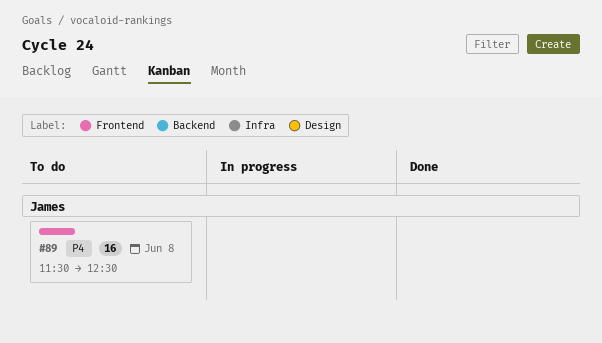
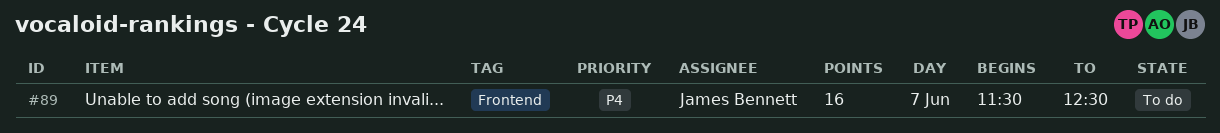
#89, day: Jun 8 -> Jun 7

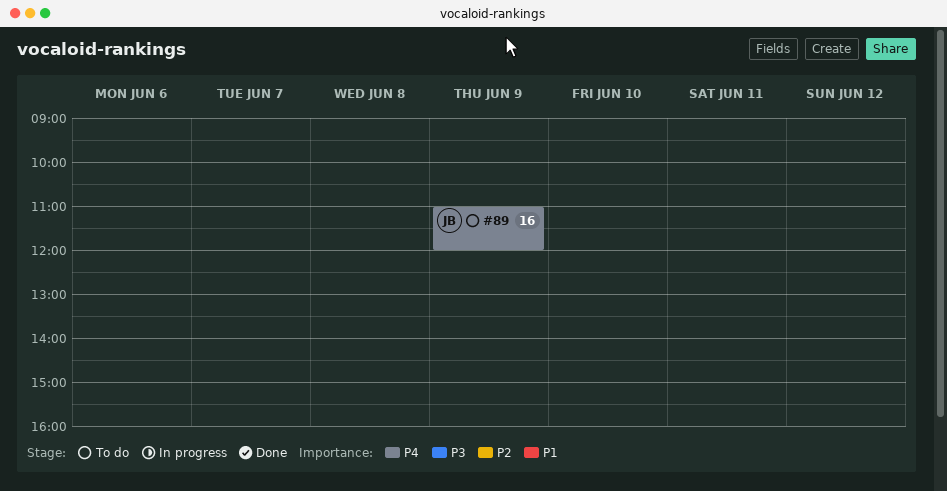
#89, day: Jun 7 -> Jun 9
#89, begins: 11:30 -> 11:00
#89, ends: 12:30 -> 12:00

